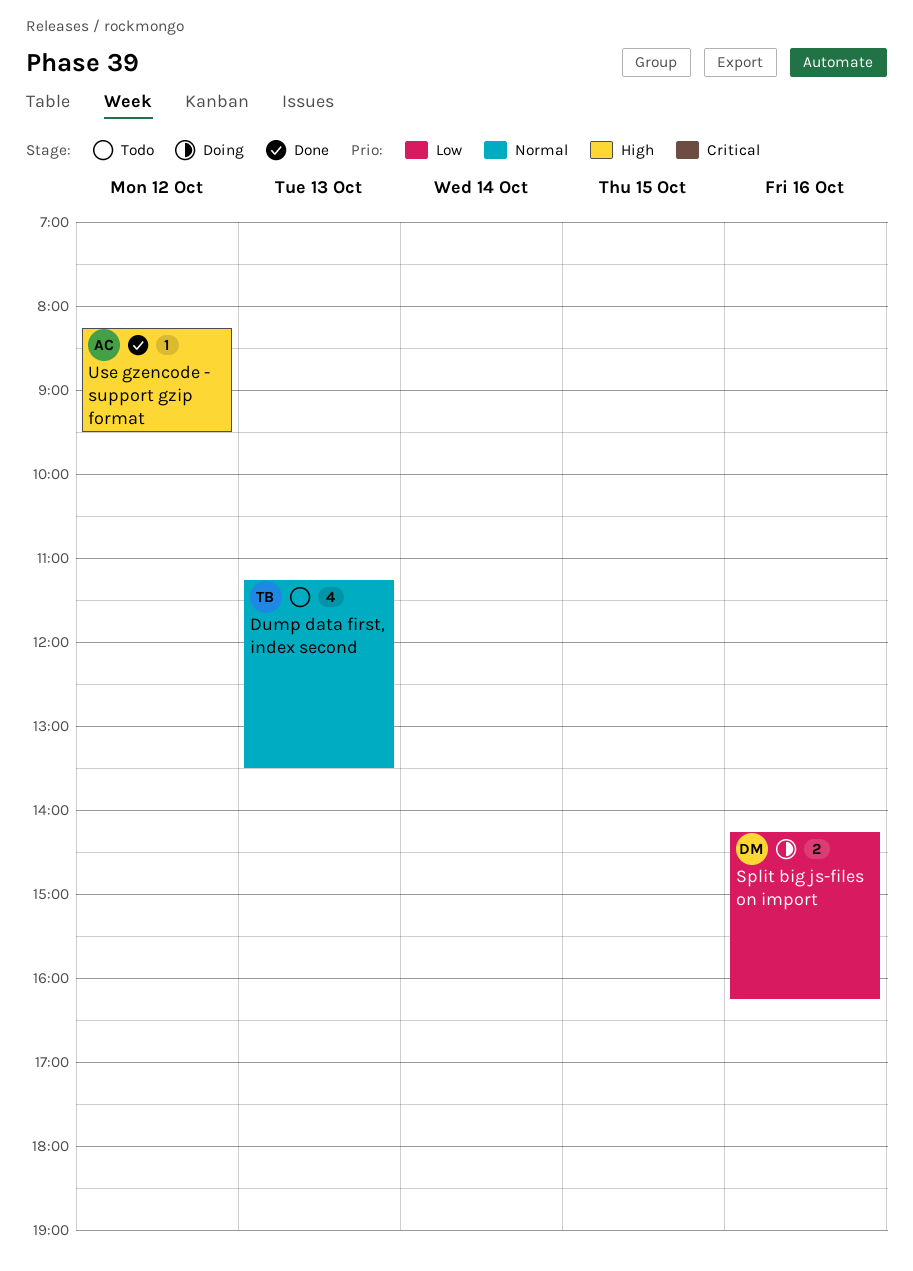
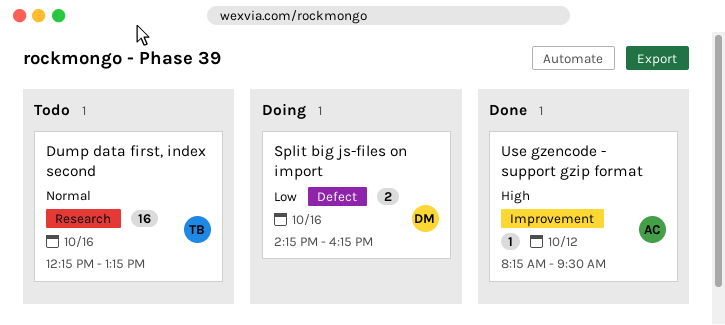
Dump data first, index second, estimate: 4 -> 16
Dump data first, index second, day: Oct 13 -> Oct 16
Dump data first, index second, begins: 11:15 -> 12:15
Dump data first, index second, ends: 13:30 -> 13:15

